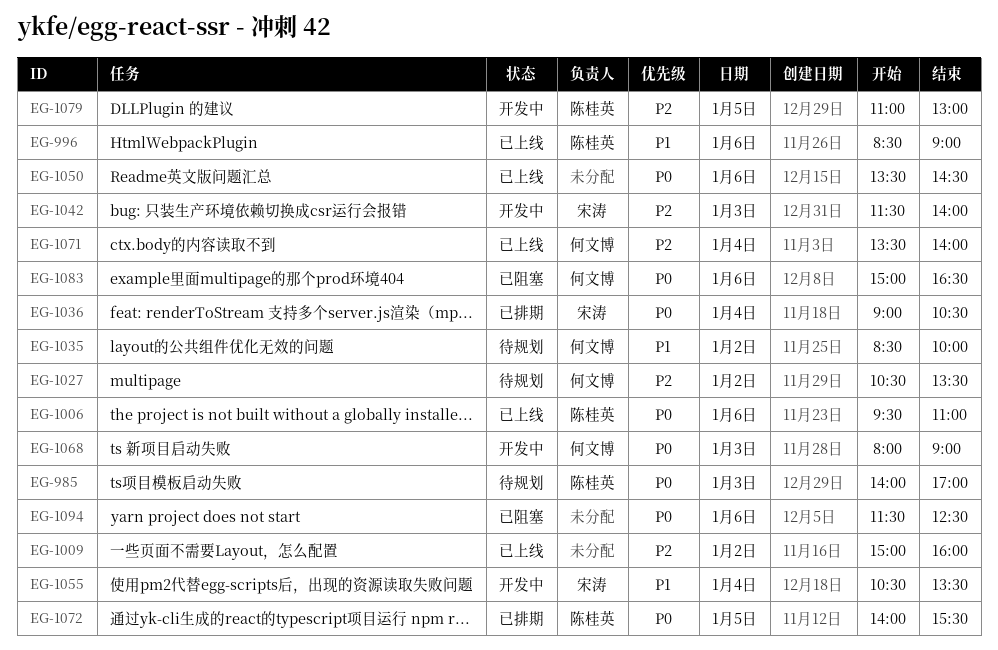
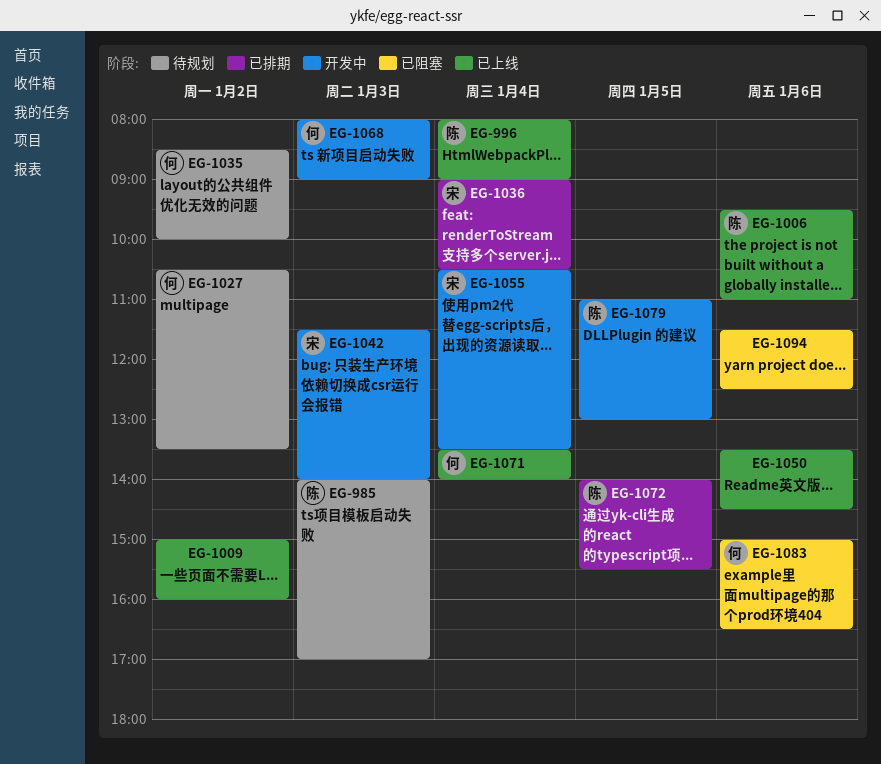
EG-996, day: Jan 6 -> Jan 4
EG-996, begins: 08:30 -> 08:00

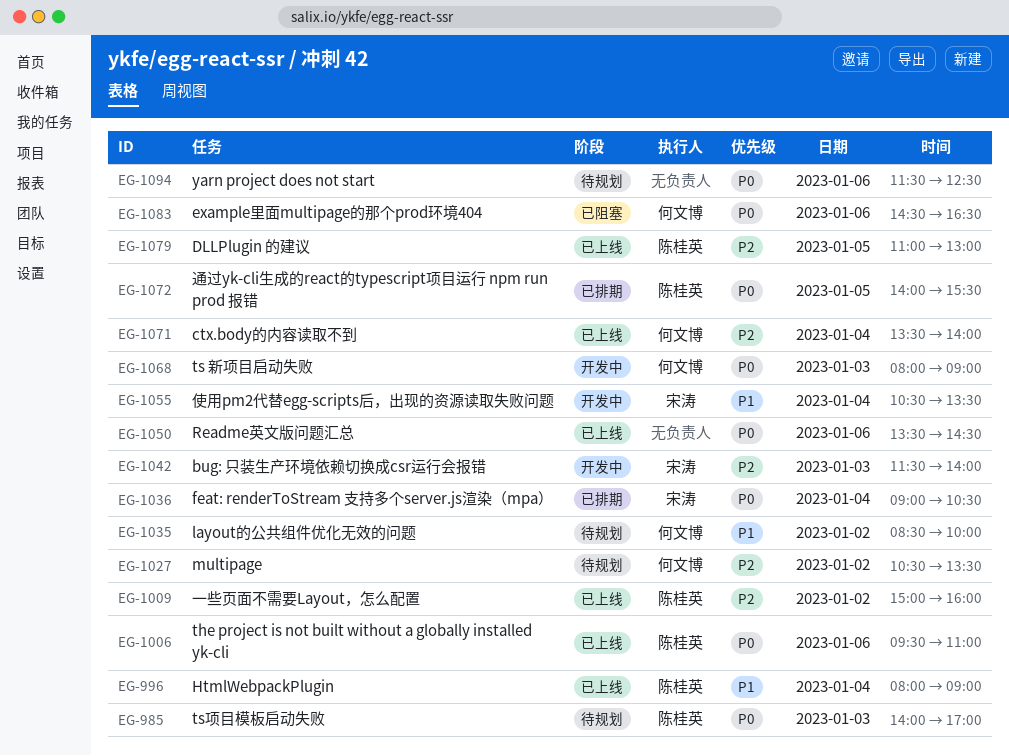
EG-1009, owner: none -> 陈桂英
EG-1079, status: 开发中 -> 已上线
EG-1083, begins: 15:00 -> 14:30
EG-1094, status: 已阻塞 -> 待规划

